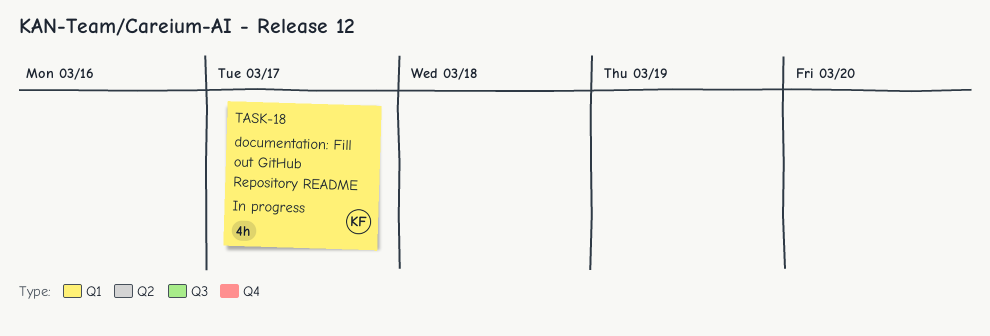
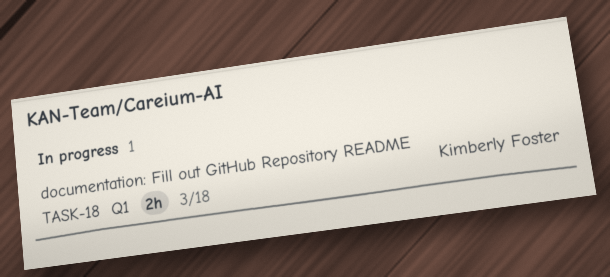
TASK-18, estimate: 4h -> 2h
TASK-18, due: Mar 17 -> Mar 18

